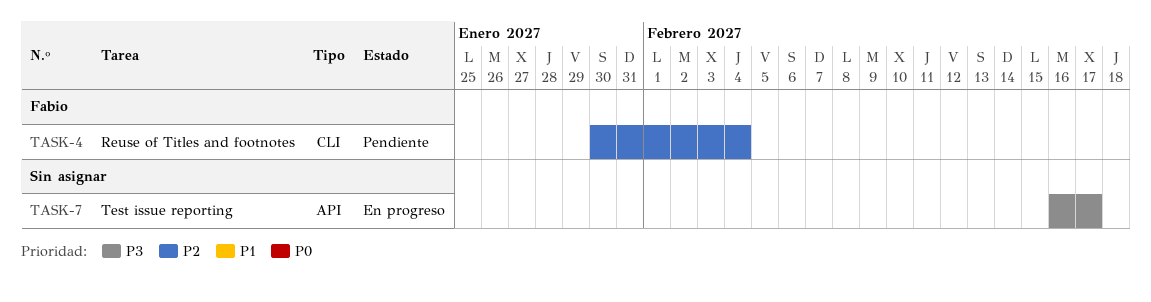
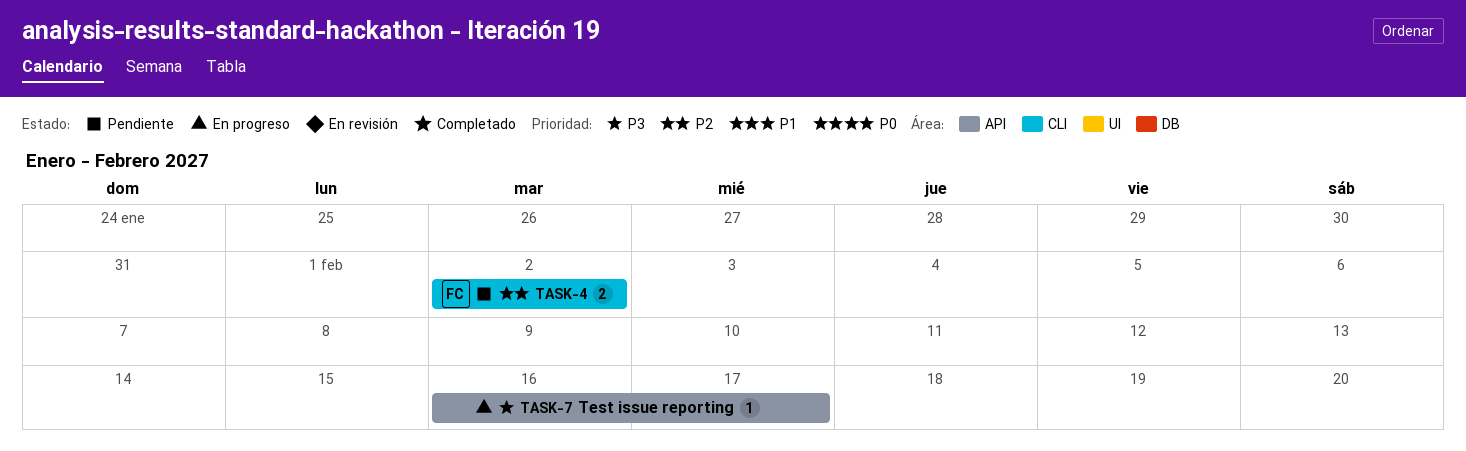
TASK-4, start: Jan 30 -> Feb 2
TASK-4, due: Feb 4 -> Feb 2

